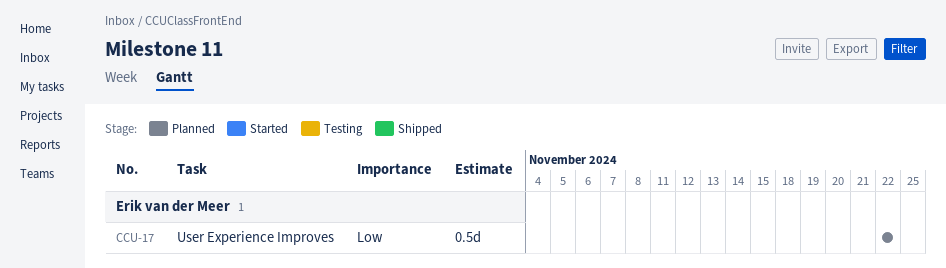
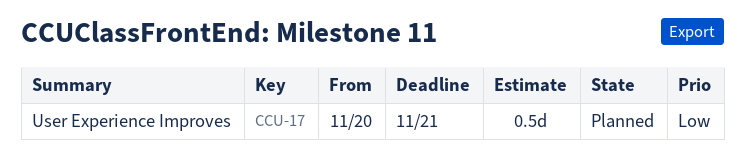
CCU-17, start: Nov 22 -> Nov 20
CCU-17, due: Nov 22 -> Nov 21

